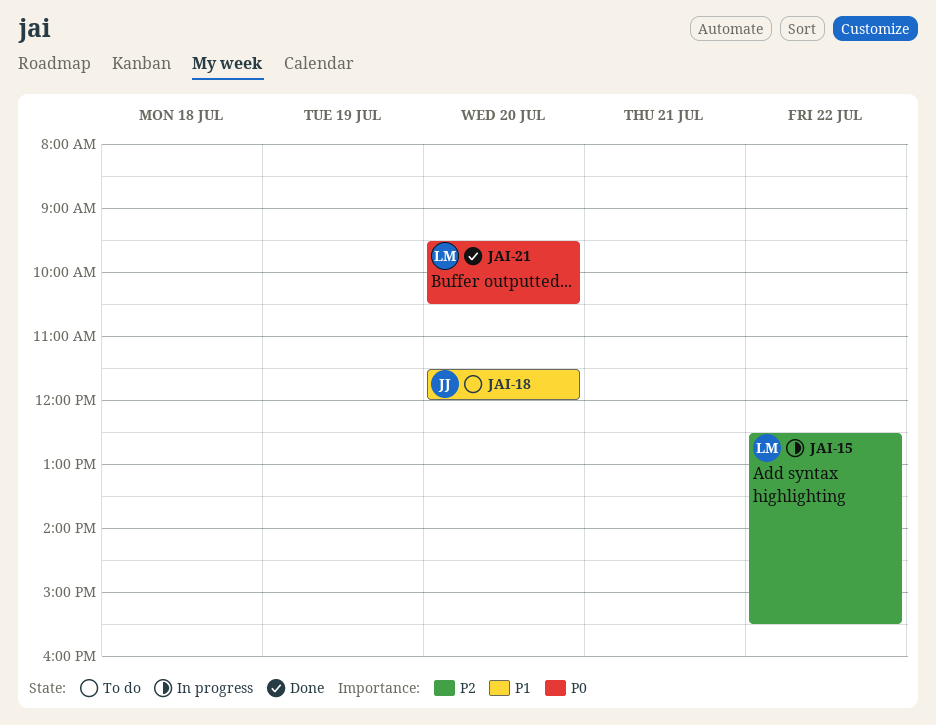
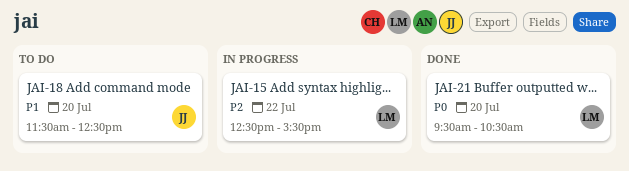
JAI-18, ends: 12:00 -> 12:30

